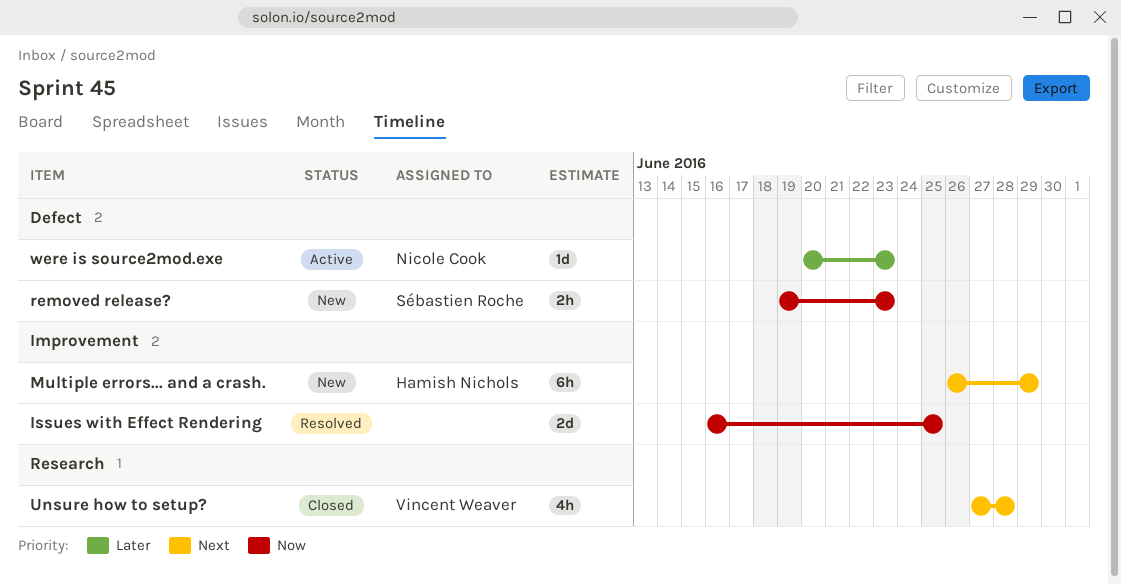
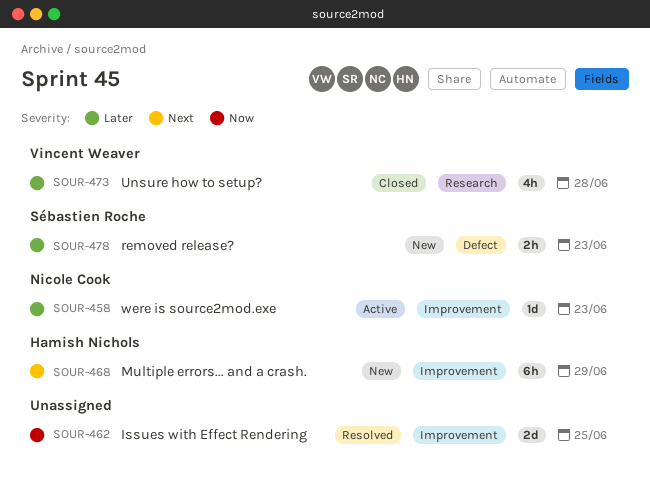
removed release?, priority: Now -> Later
Unsure how to setup?, priority: Next -> Later
were is source2mod.exe, label: Defect -> Improvement

